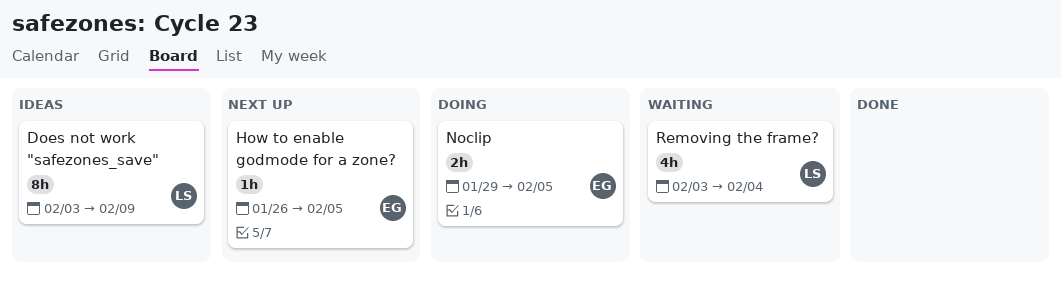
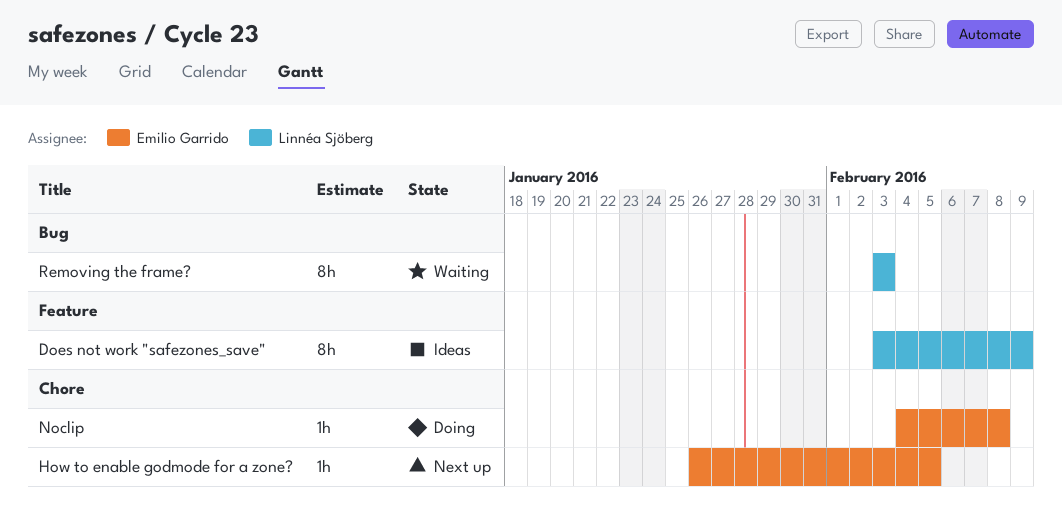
Noclip, estimate: 2h -> 1h
Noclip, start: Jan 29 -> Feb 4
Noclip, due: Feb 5 -> Feb 8
Removing the frame?, estimate: 4h -> 8h
Removing the frame?, due: Feb 4 -> Feb 3

